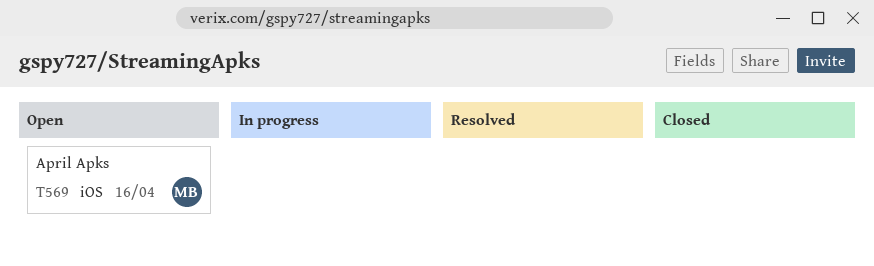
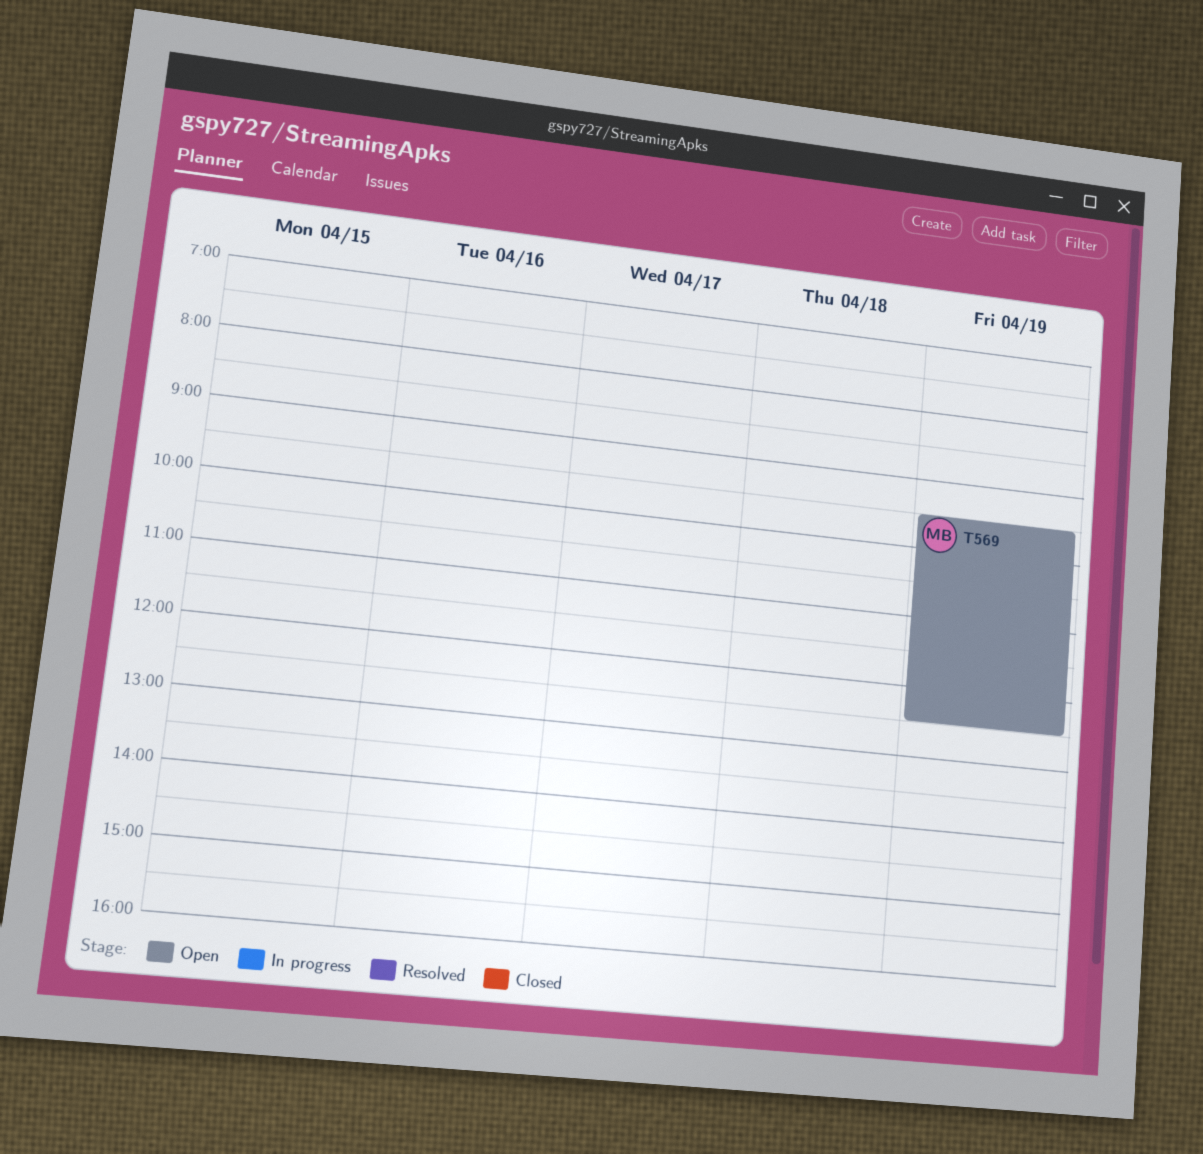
T569, day: Apr 16 -> Apr 19

